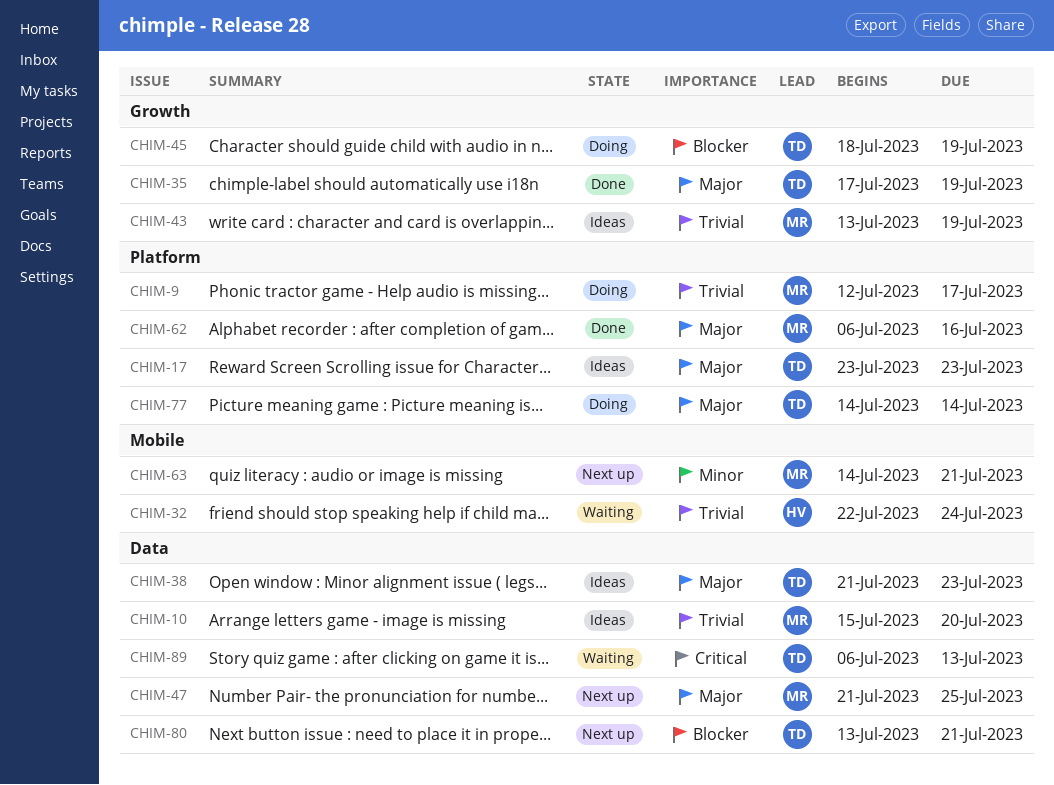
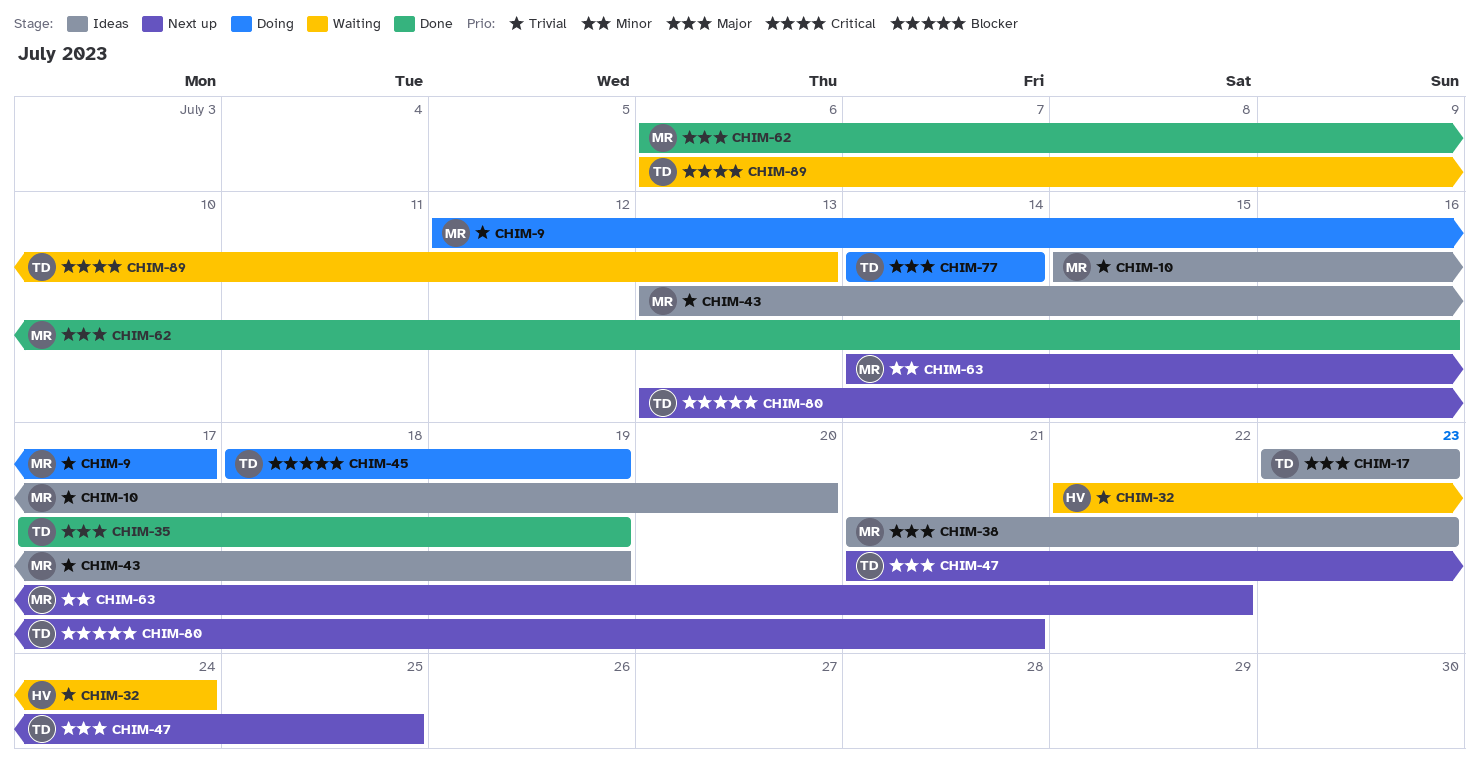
CHIM-38, owner: TD -> MR
CHIM-47, owner: MR -> TD
CHIM-63, due: Jul 21 -> Jul 22

